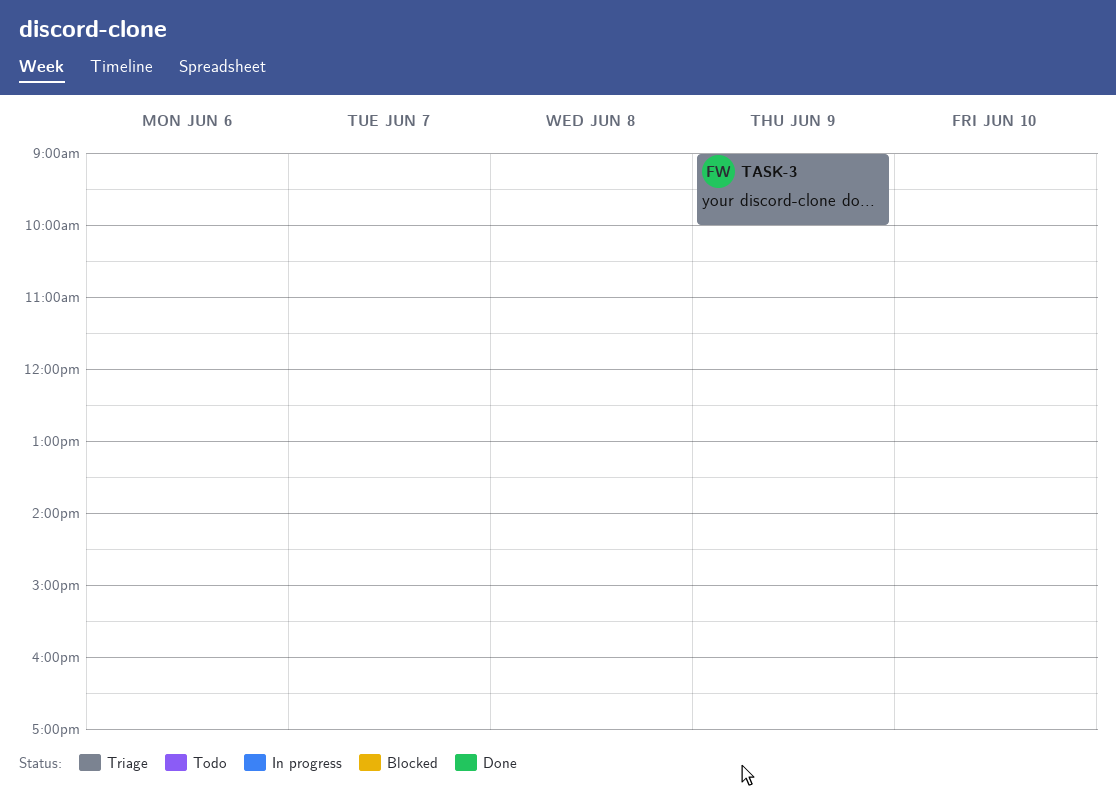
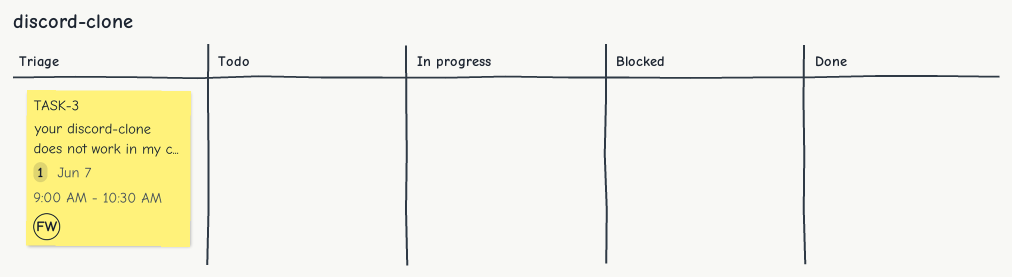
TASK-3, day: Jun 9 -> Jun 7
TASK-3, ends: 10:00 -> 10:30

